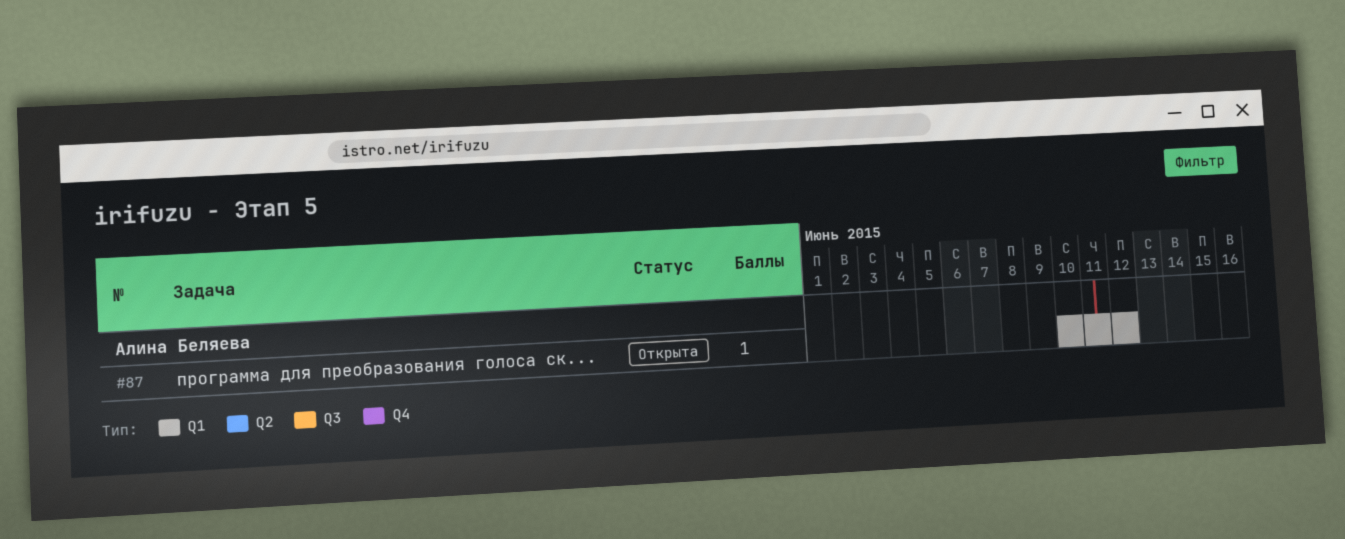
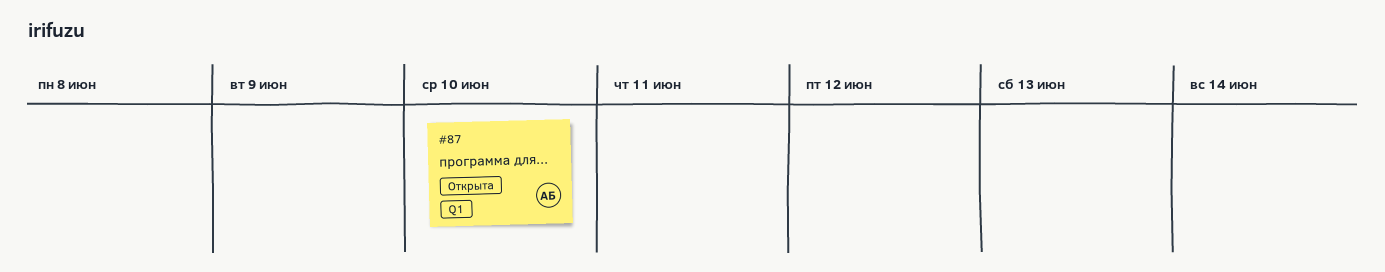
#87, due: Jun 12 -> Jun 10

